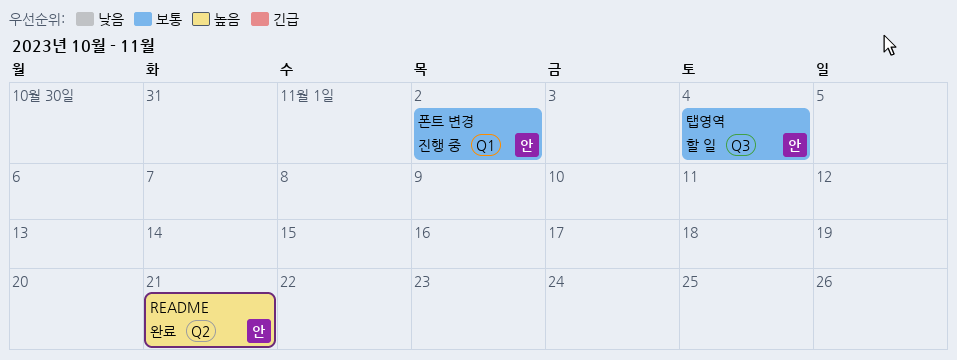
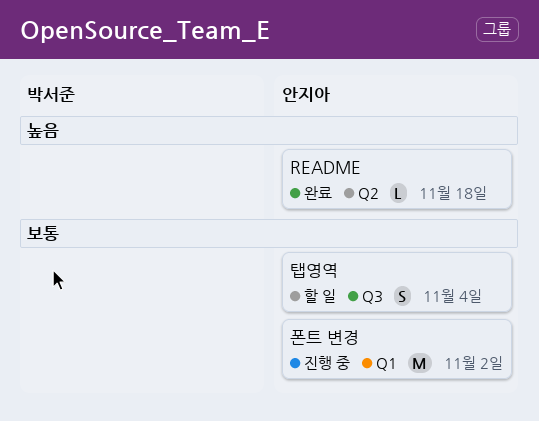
README, due: Nov 21 -> Nov 18

